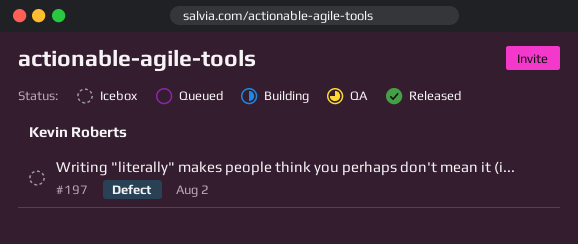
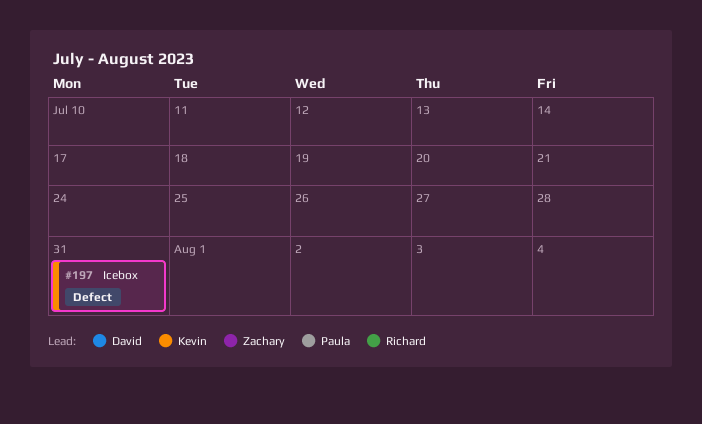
#197, due: Aug 2 -> Jul 31

